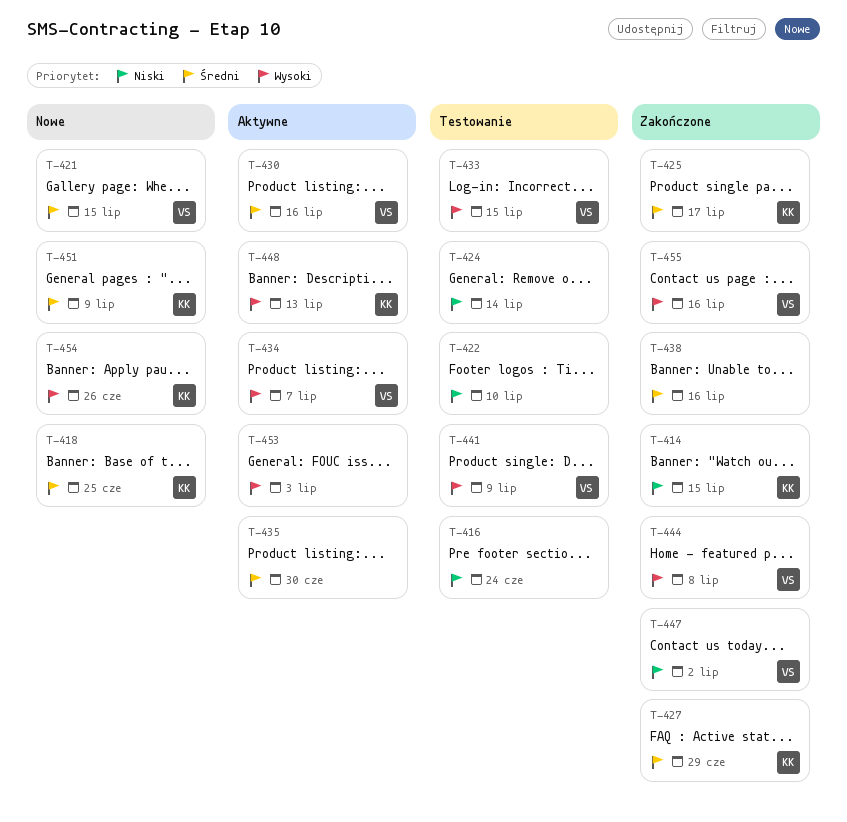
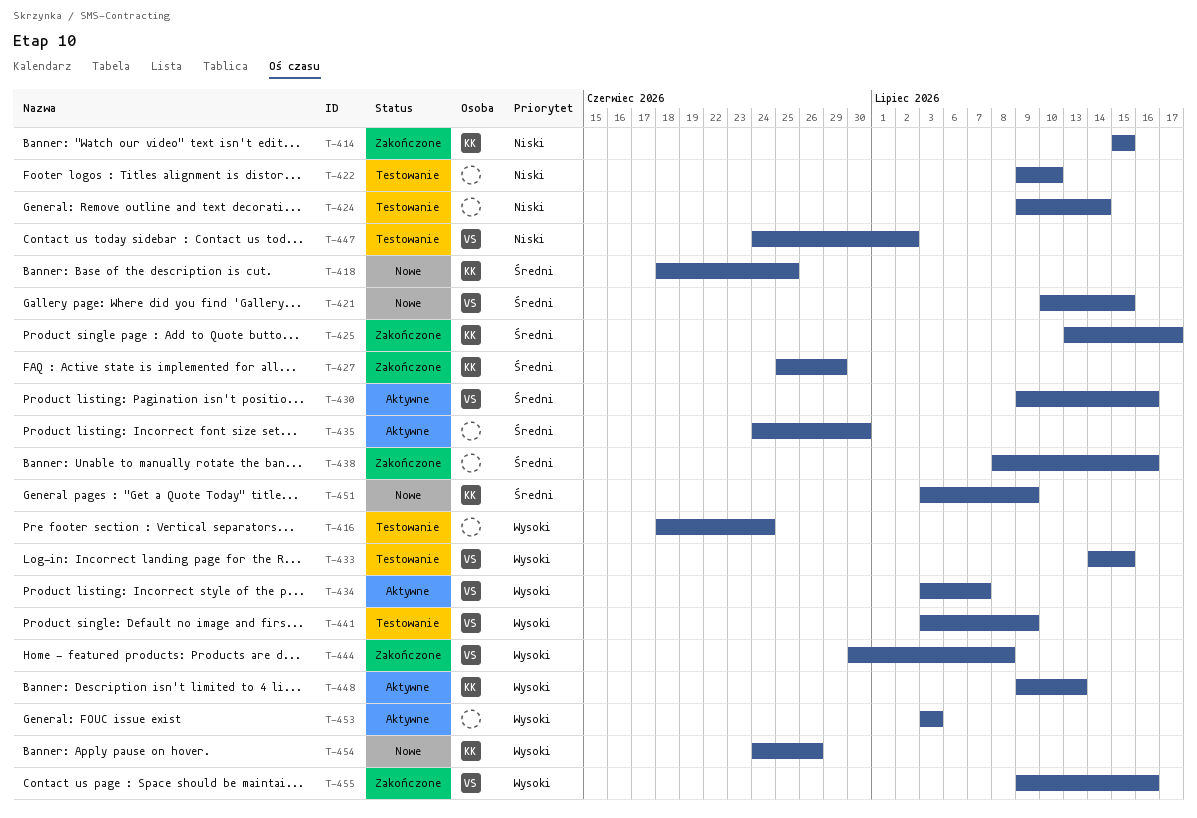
T-416, priority: Niski -> Wysoki
T-447, status: Zakończone -> Testowanie

